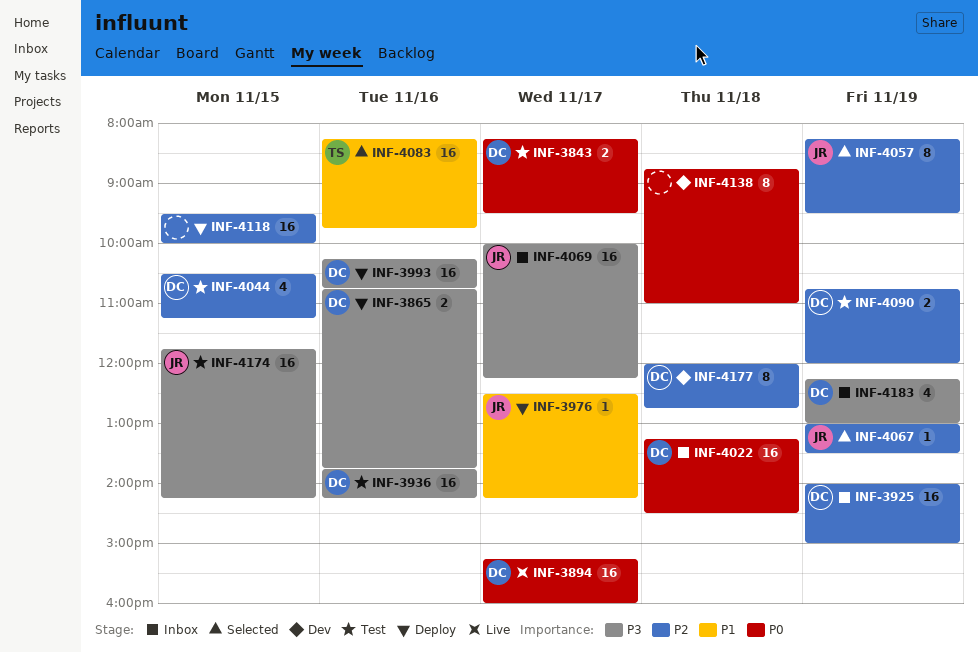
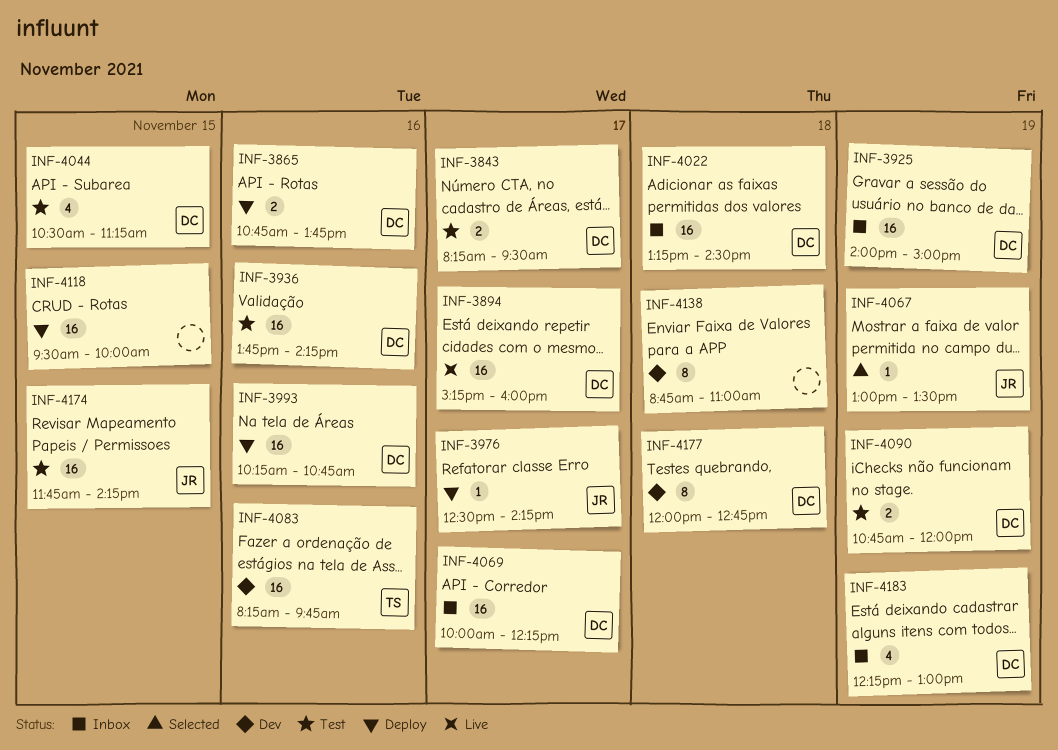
INF-4057: present -> none
INF-4069, owner: JR -> DC
INF-4083, status: Selected -> Dev

